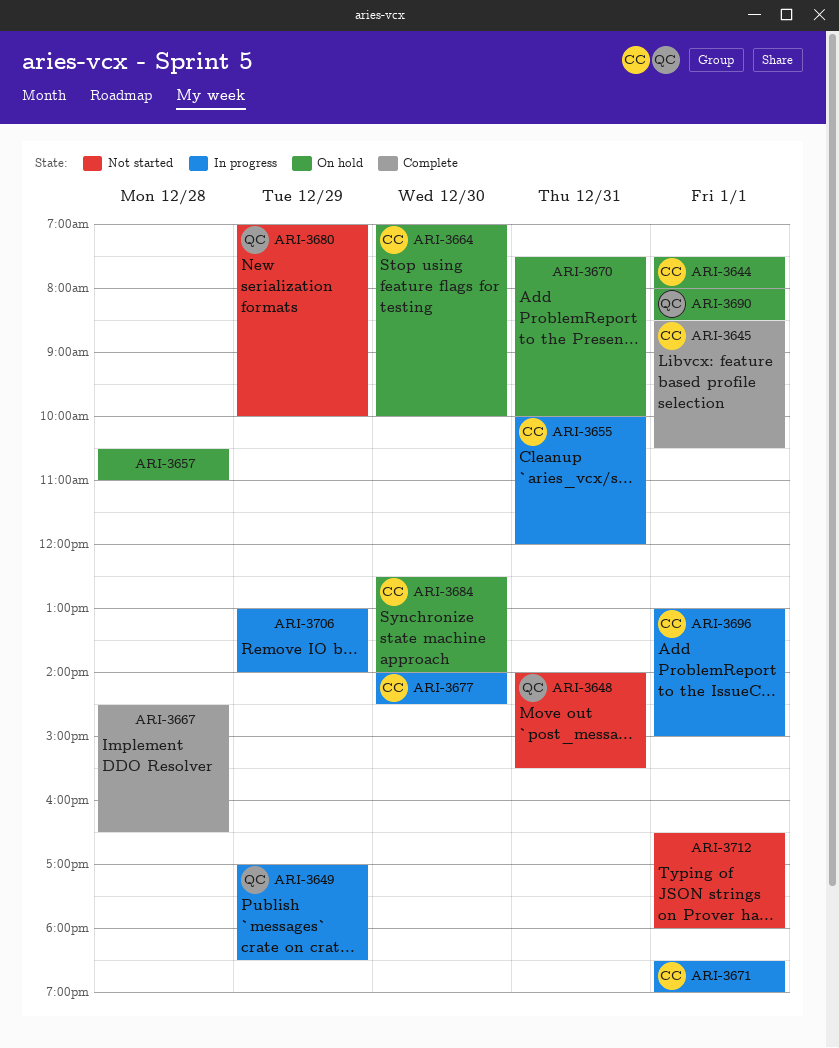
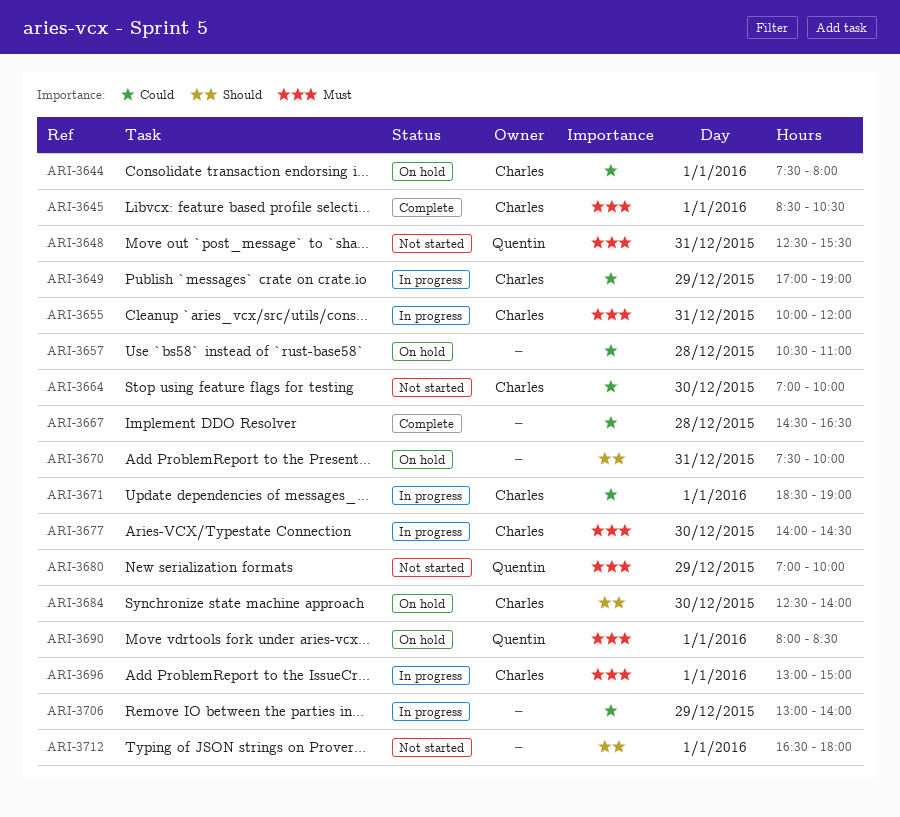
ARI-3648, begins: 14:00 -> 12:30
ARI-3649, owner: Quentin -> Charles
ARI-3649, ends: 18:30 -> 19:00
ARI-3664, status: On hold -> Not started

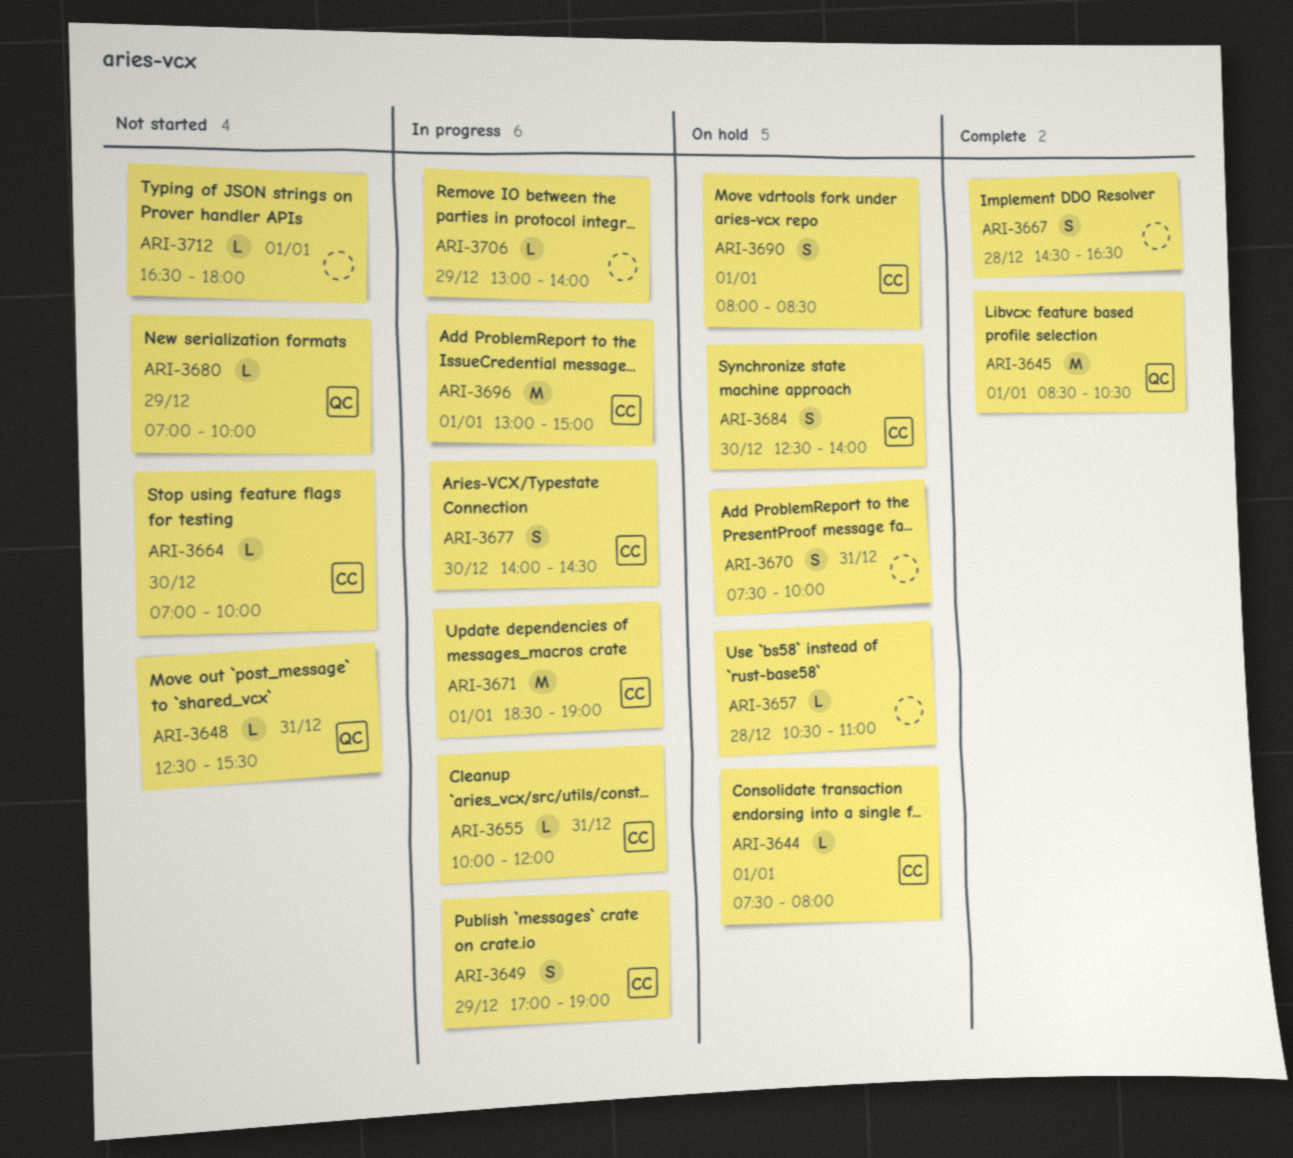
ARI-3645, owner: Charles -> Quentin
ARI-3690, owner: Quentin -> Charles

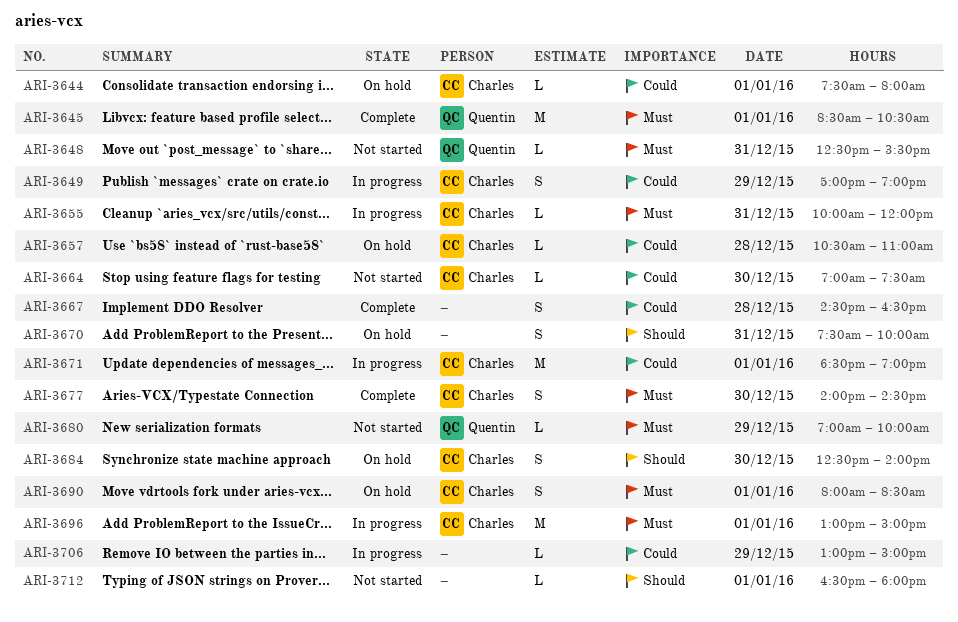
ARI-3657, owner: none -> Charles
ARI-3664, ends: 10:00 -> 07:30
ARI-3677, status: In progress -> Complete
ARI-3706, ends: 14:00 -> 15:00

